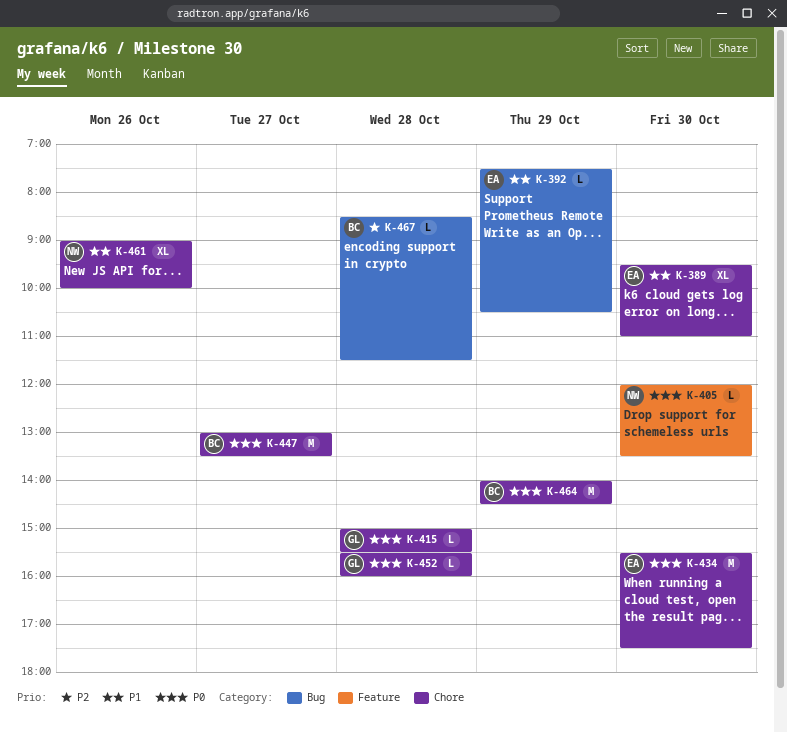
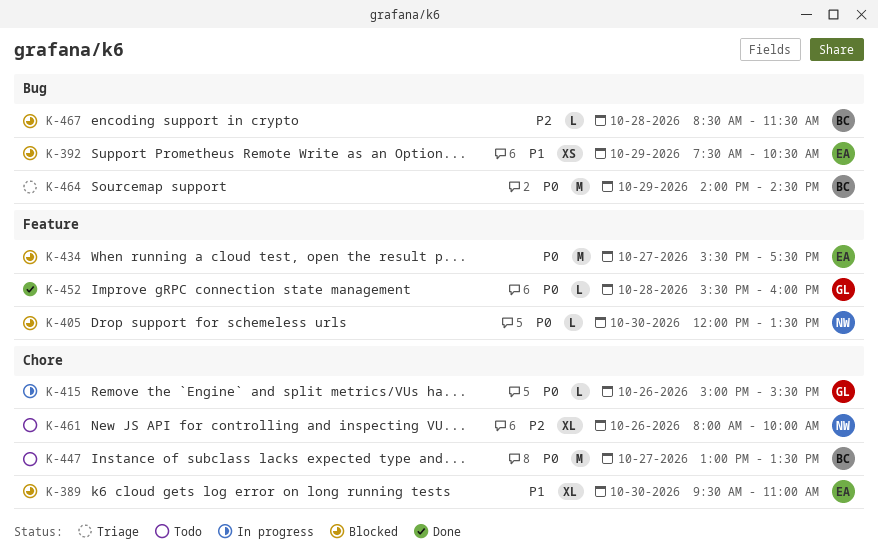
K-392, estimate: L -> XS
K-415, day: Oct 28 -> Oct 26
K-434, label: Chore -> Feature
K-434, day: Oct 30 -> Oct 27
K-452, label: Chore -> Feature
K-461, priority: P1 -> P2
K-461, begins: 09:00 -> 08:00
K-464, label: Chore -> Bug

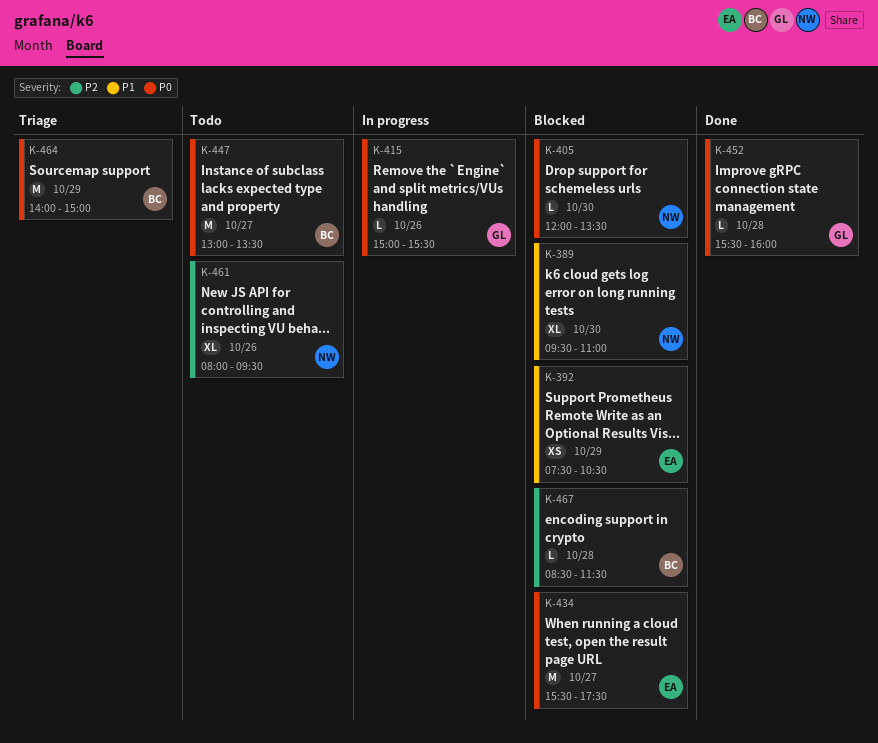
K-389, owner: EA -> NW
K-461, ends: 10:00 -> 09:30
K-464, ends: 14:30 -> 15:00

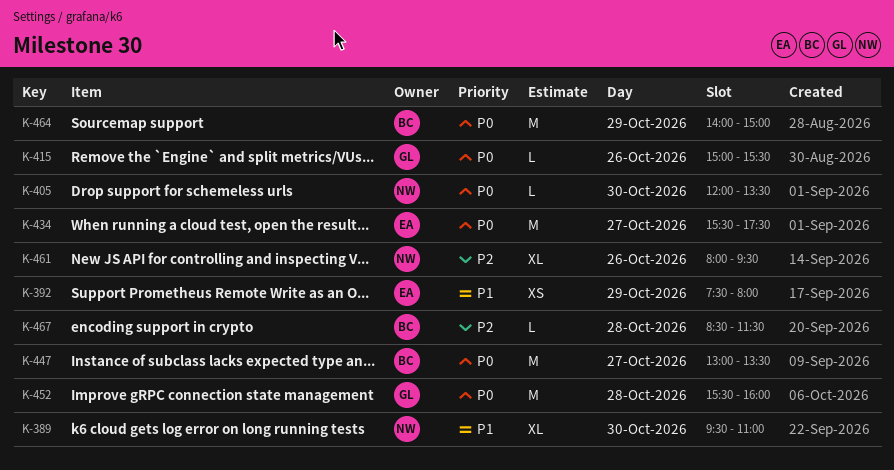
K-392, ends: 10:30 -> 08:00
K-452, estimate: L -> M

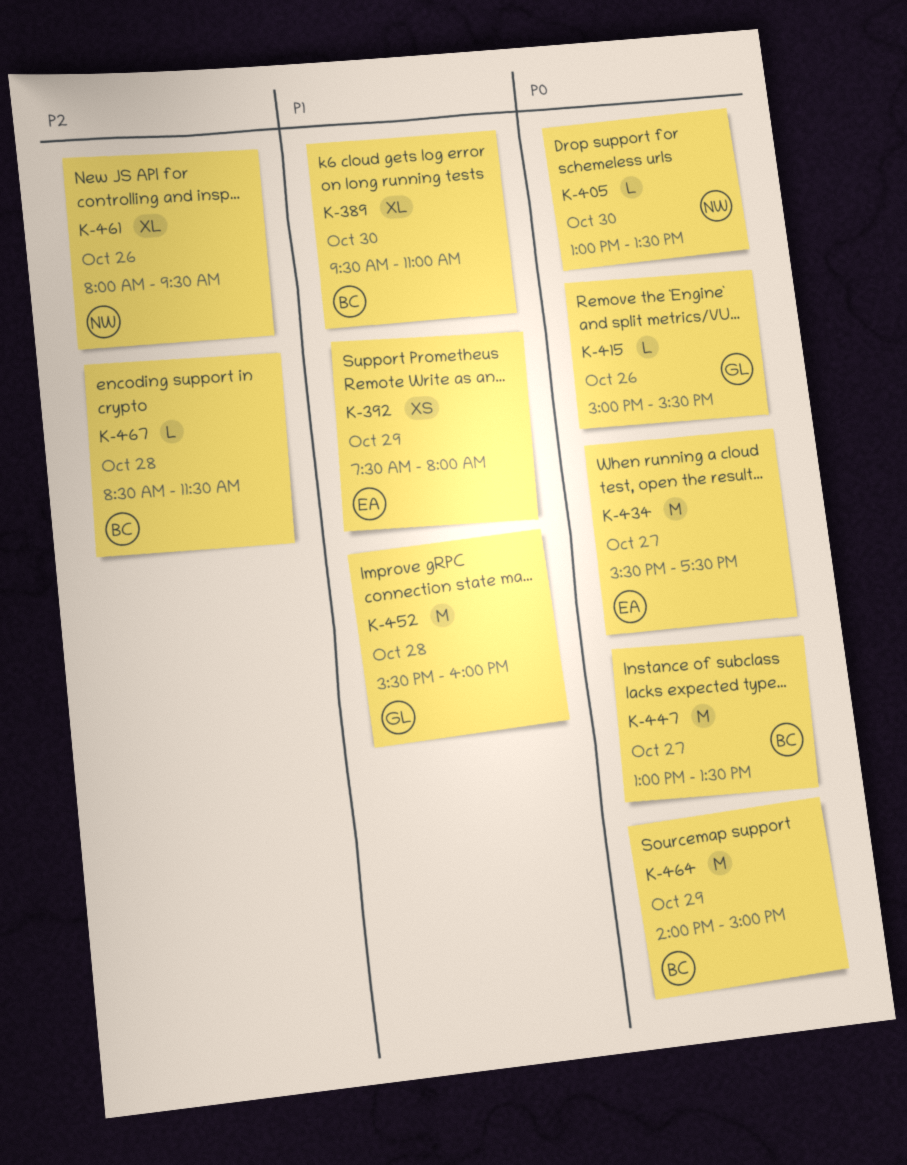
K-389, owner: NW -> BC
K-405, begins: 12:00 -> 13:00
K-452, priority: P0 -> P1

